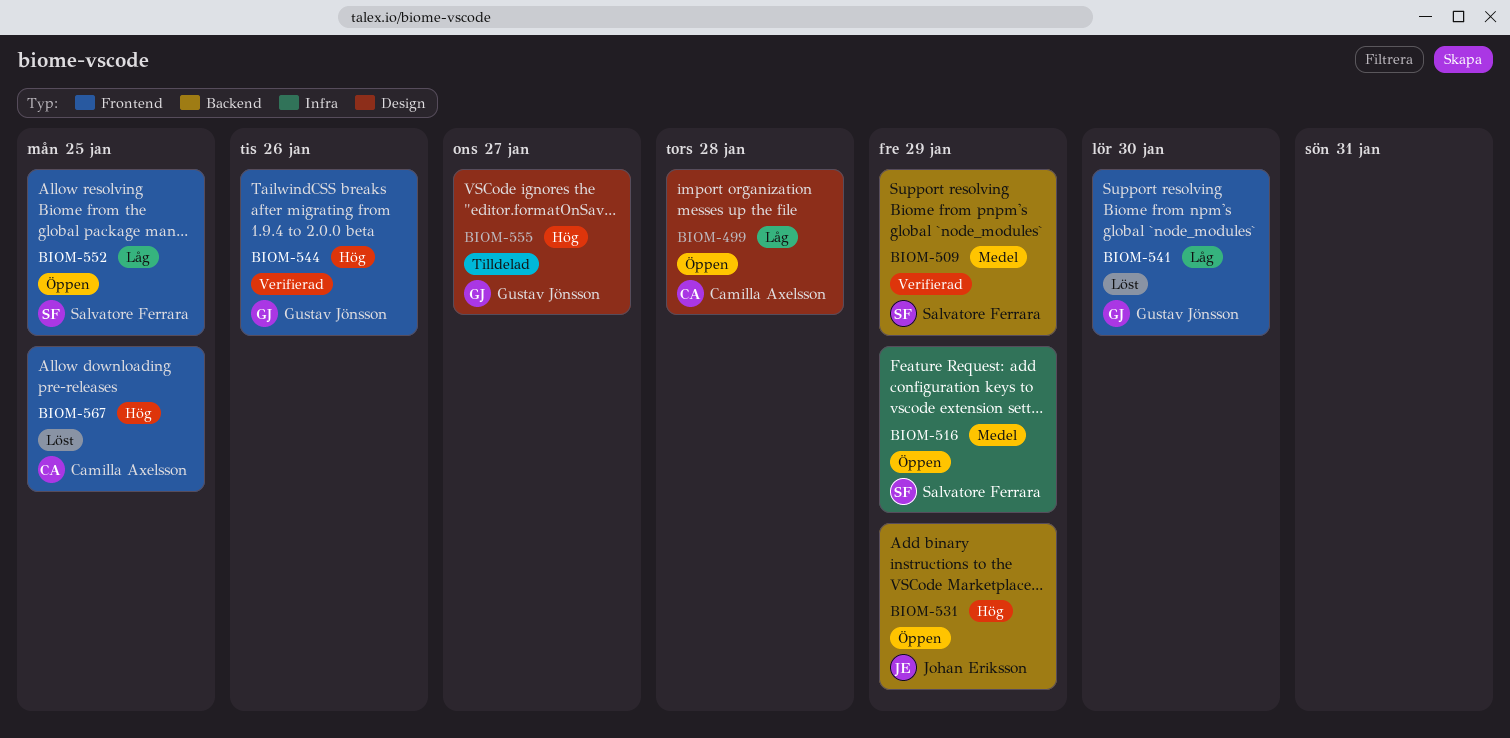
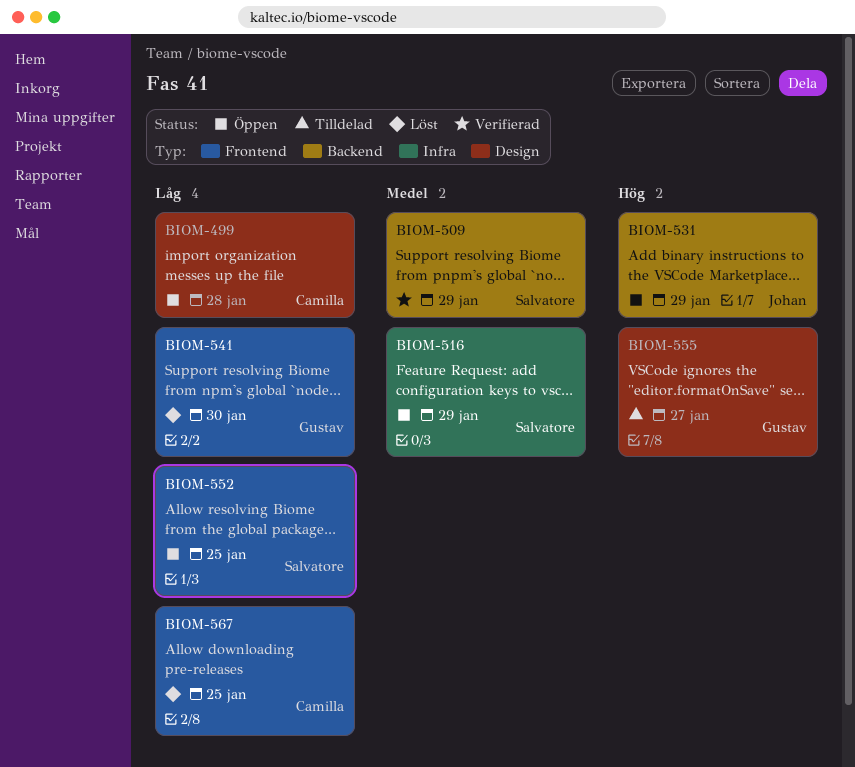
BIOM-544: present -> none
BIOM-567, priority: Hög -> Låg

